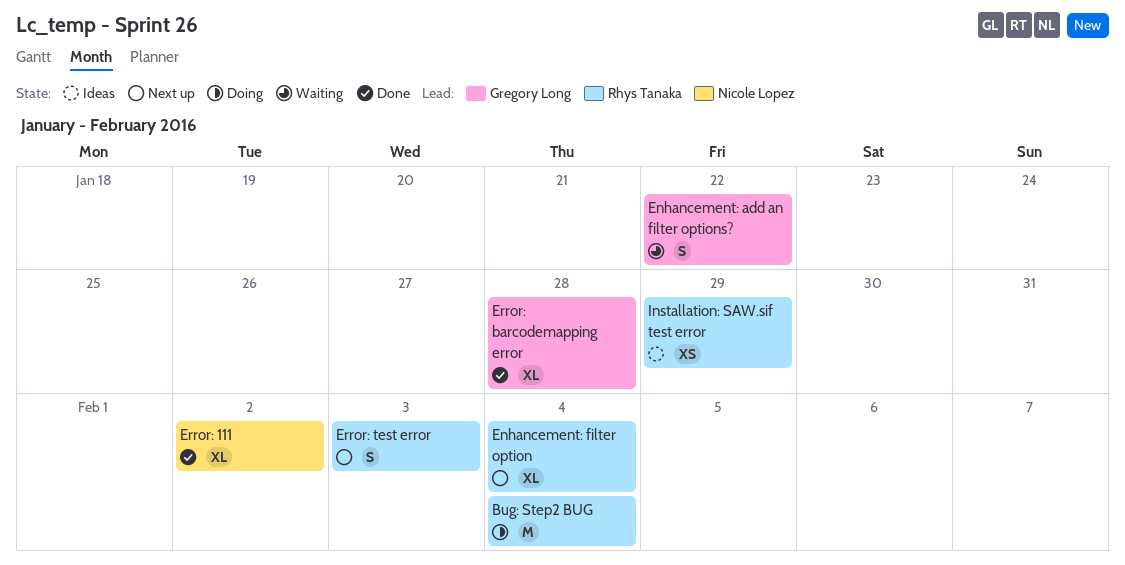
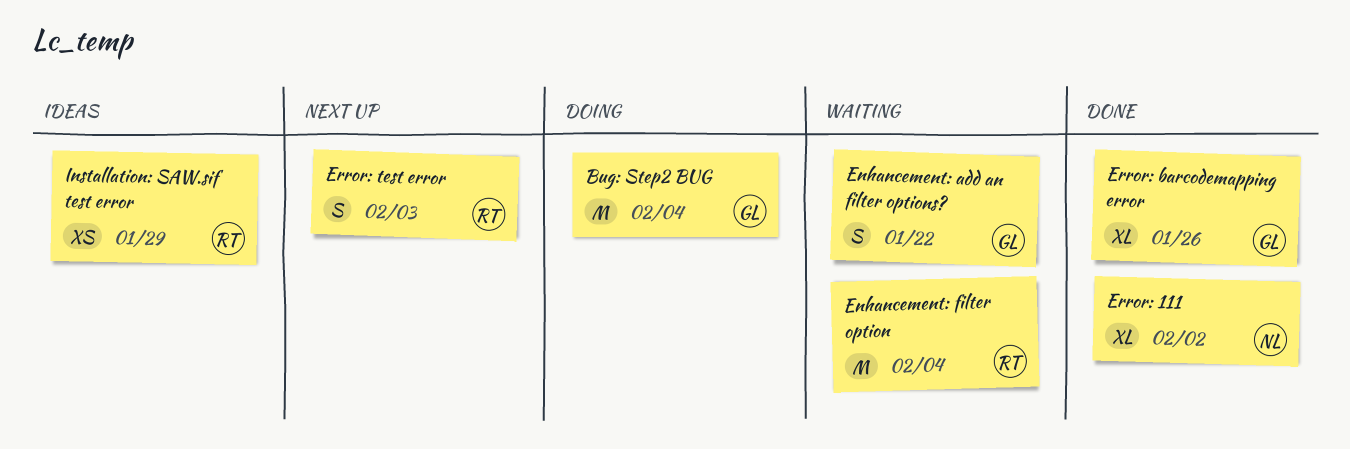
Bug: Step2 BUG, owner: Rhys Tanaka -> Gregory Long
Enhancement: filter option, status: Next up -> Waiting
Enhancement: filter option, estimate: XL -> M
Error: barcodemapping error, due: Jan 28 -> Jan 26

